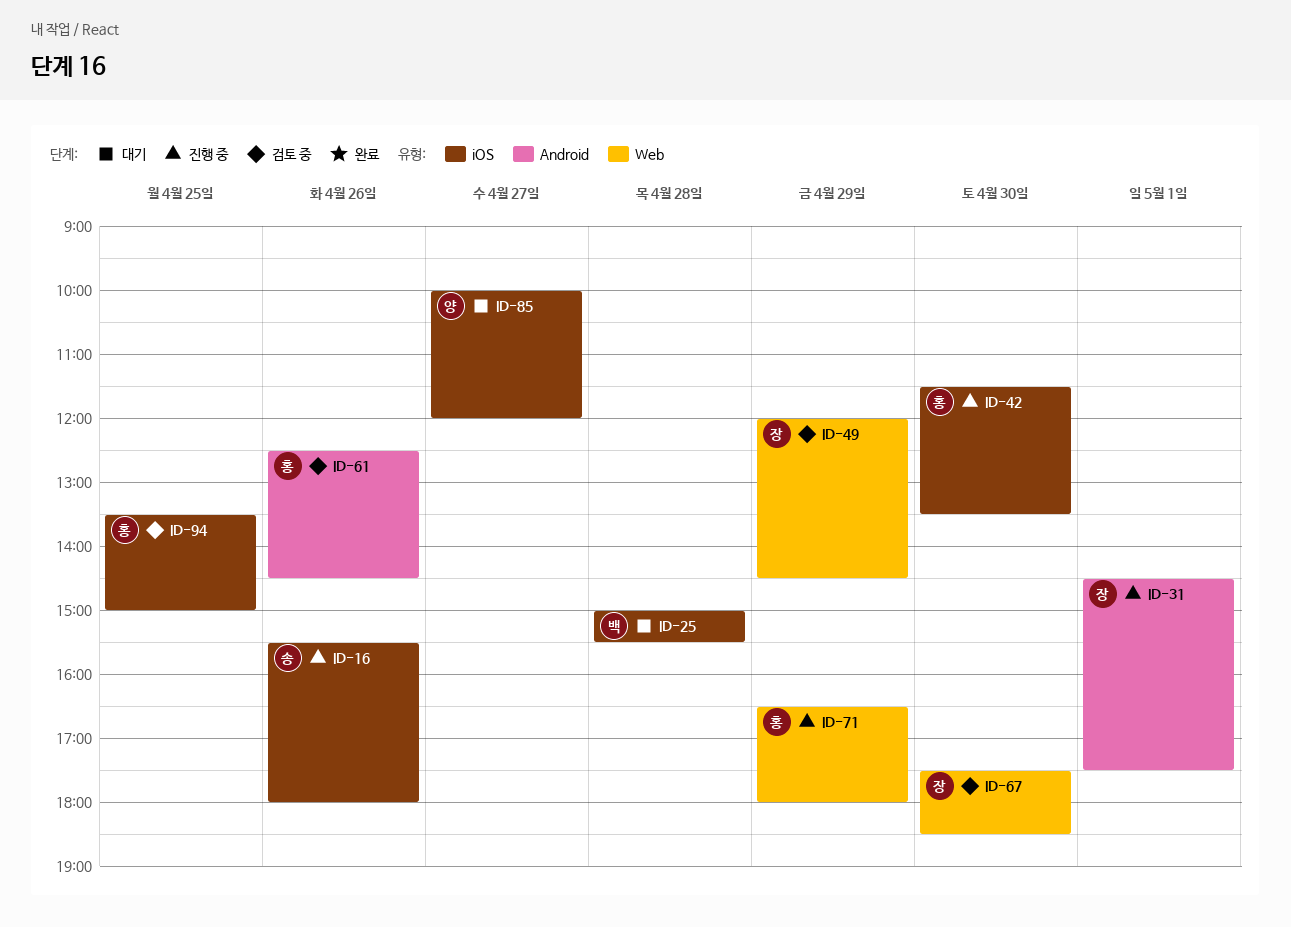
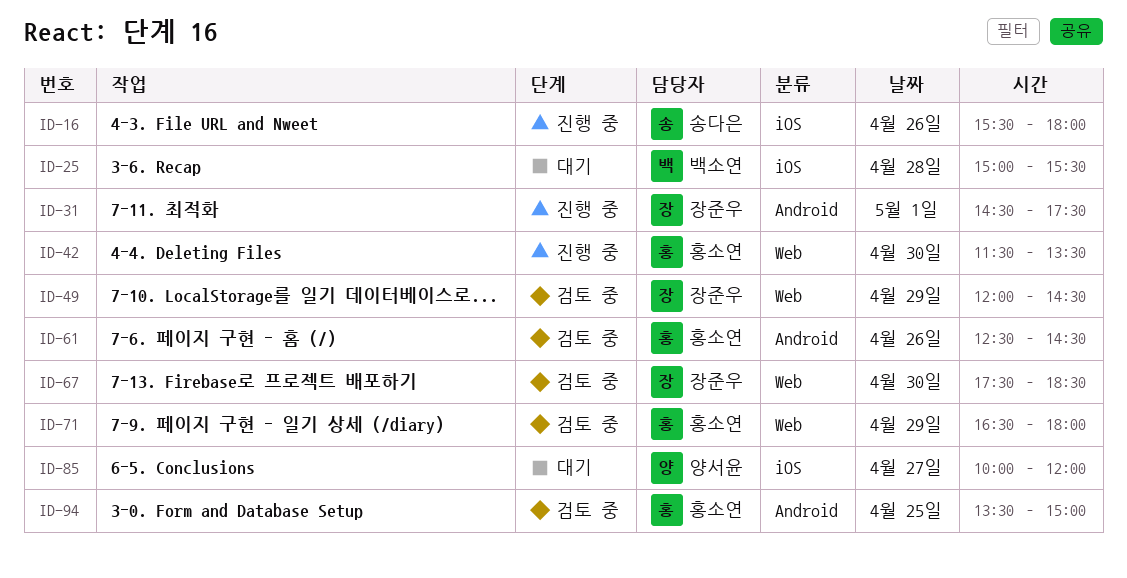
ID-42, label: iOS -> Web
ID-71, status: 진행 중 -> 검토 중
ID-94, label: iOS -> Android

